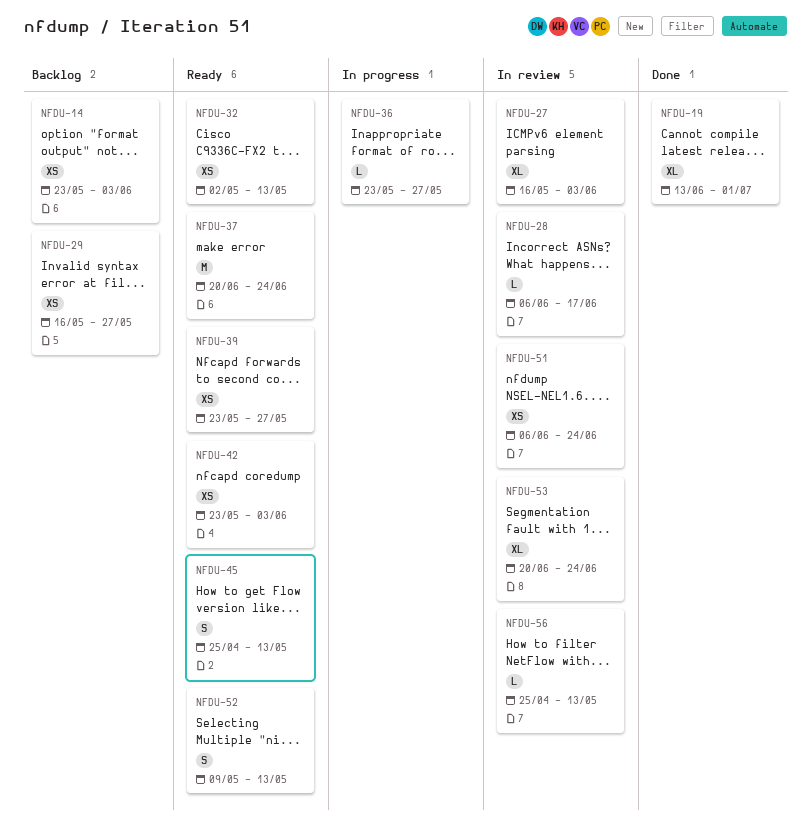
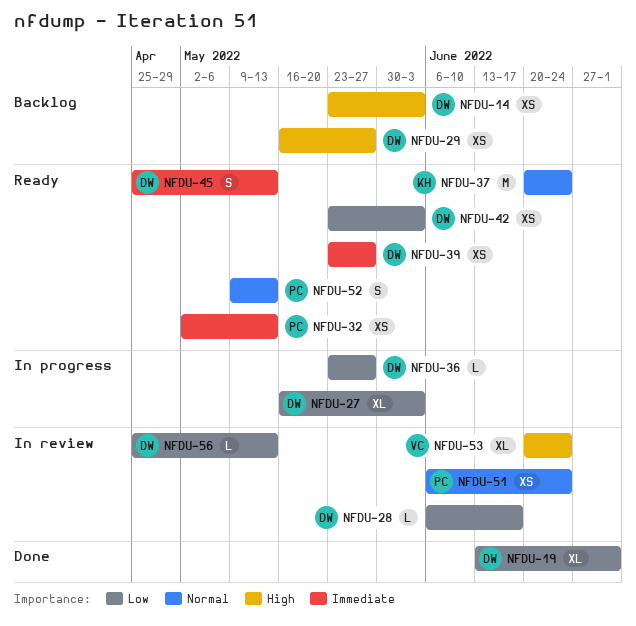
NFDU-27, status: In review -> In progress

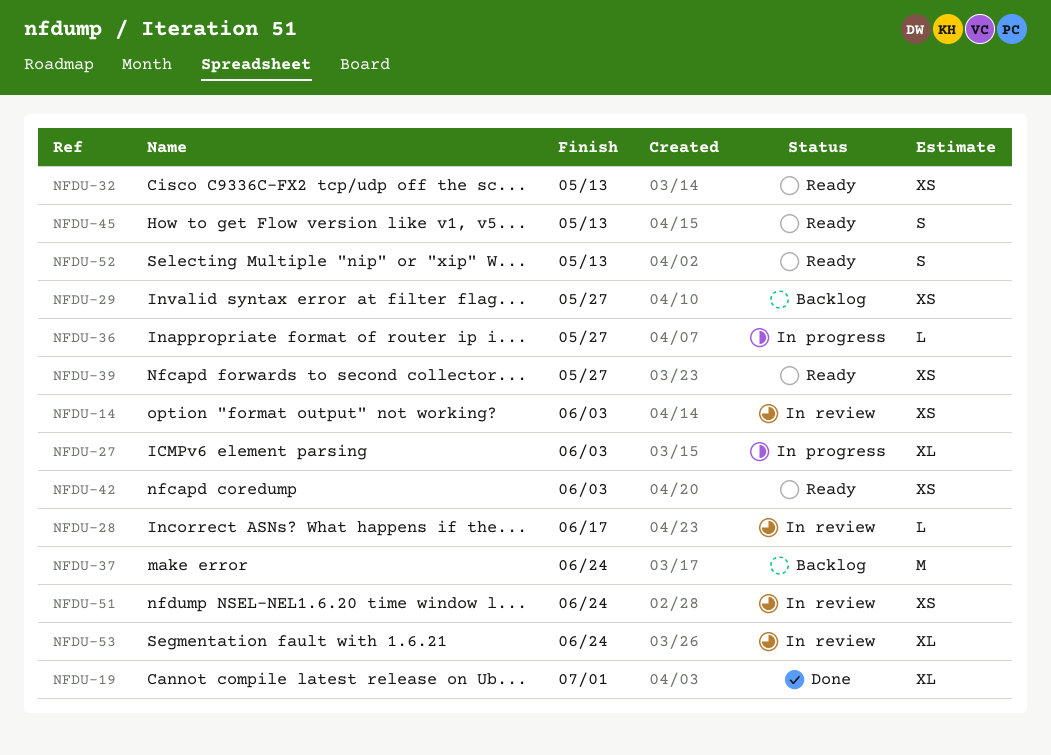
NFDU-14, status: Backlog -> In review
NFDU-37, status: Ready -> Backlog
NFDU-56: present -> none

